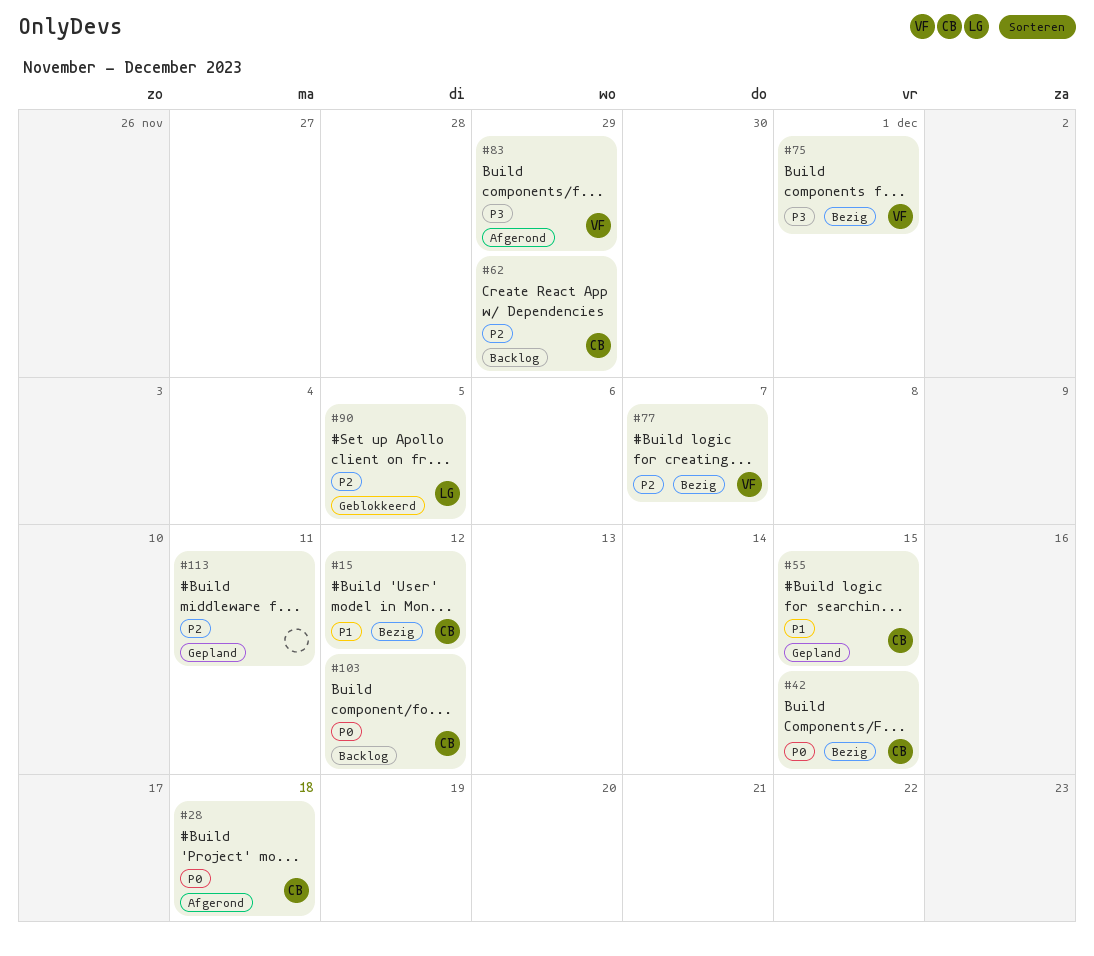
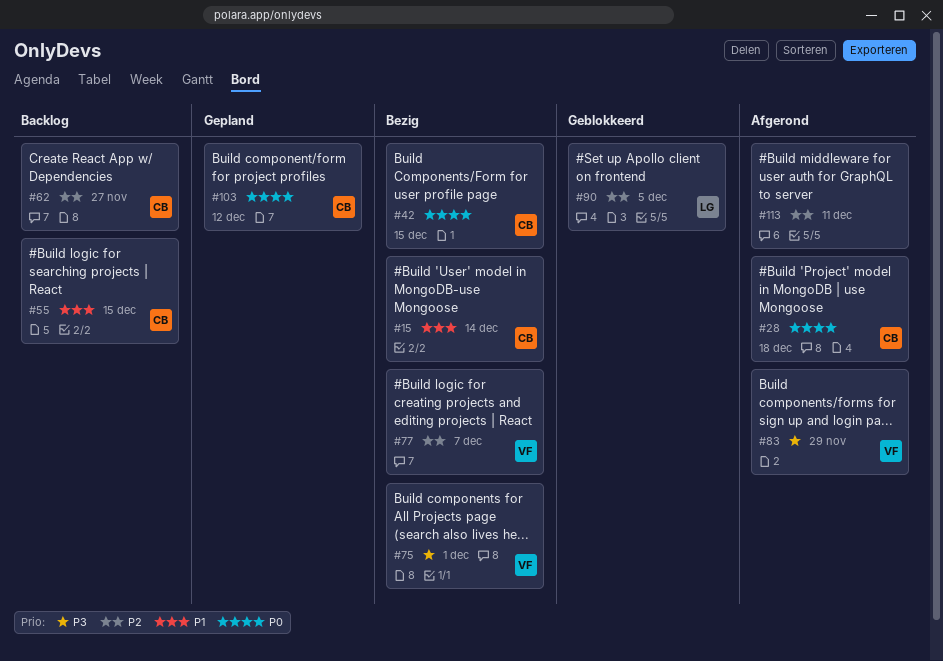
#15, due: Dec 12 -> Dec 14
#55, status: Gepland -> Backlog
#62, due: Nov 29 -> Nov 27
#103, status: Backlog -> Gepland
#113, status: Gepland -> Afgerond

